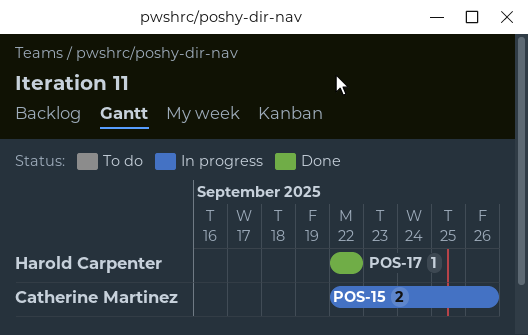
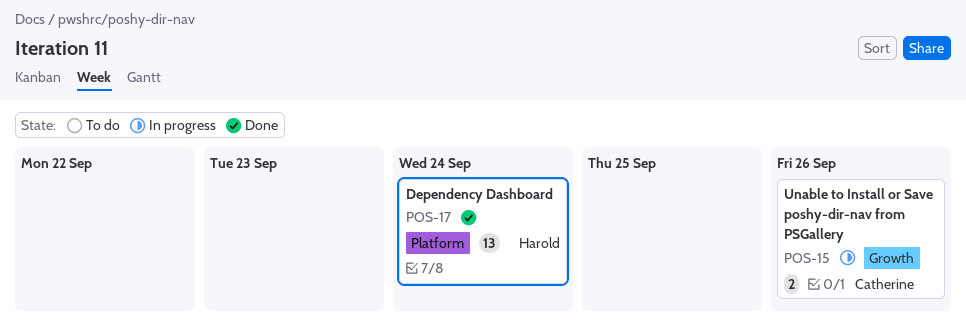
POS-17, estimate: 1 -> 13
POS-17, due: Sep 22 -> Sep 24

